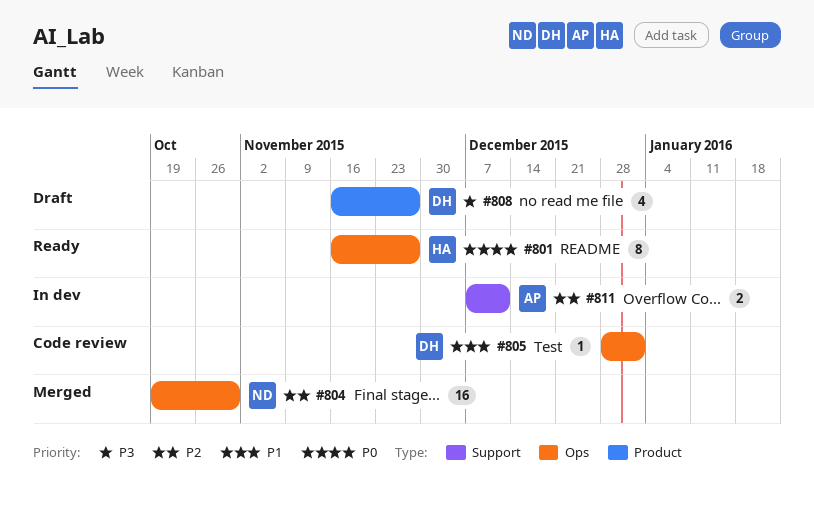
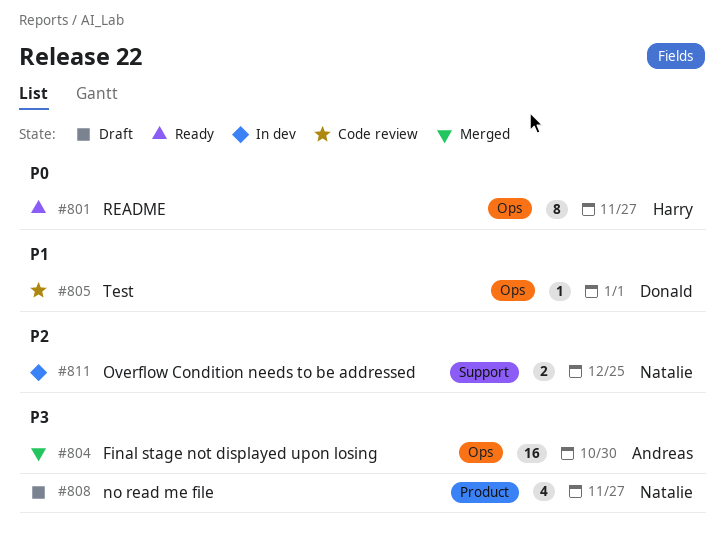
#804, owner: Natalie -> Andreas
#804, priority: P2 -> P3
#808, owner: Donald -> Natalie
#811, owner: Andreas -> Natalie
#811, due: Dec 11 -> Dec 25

